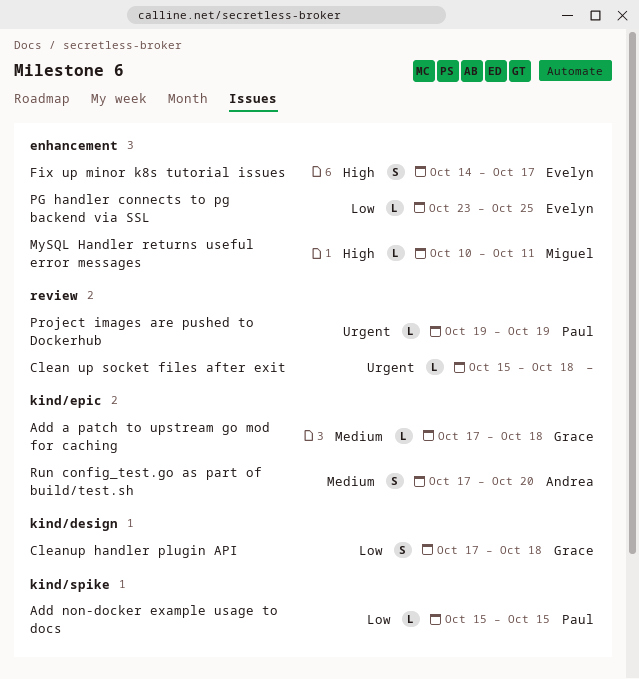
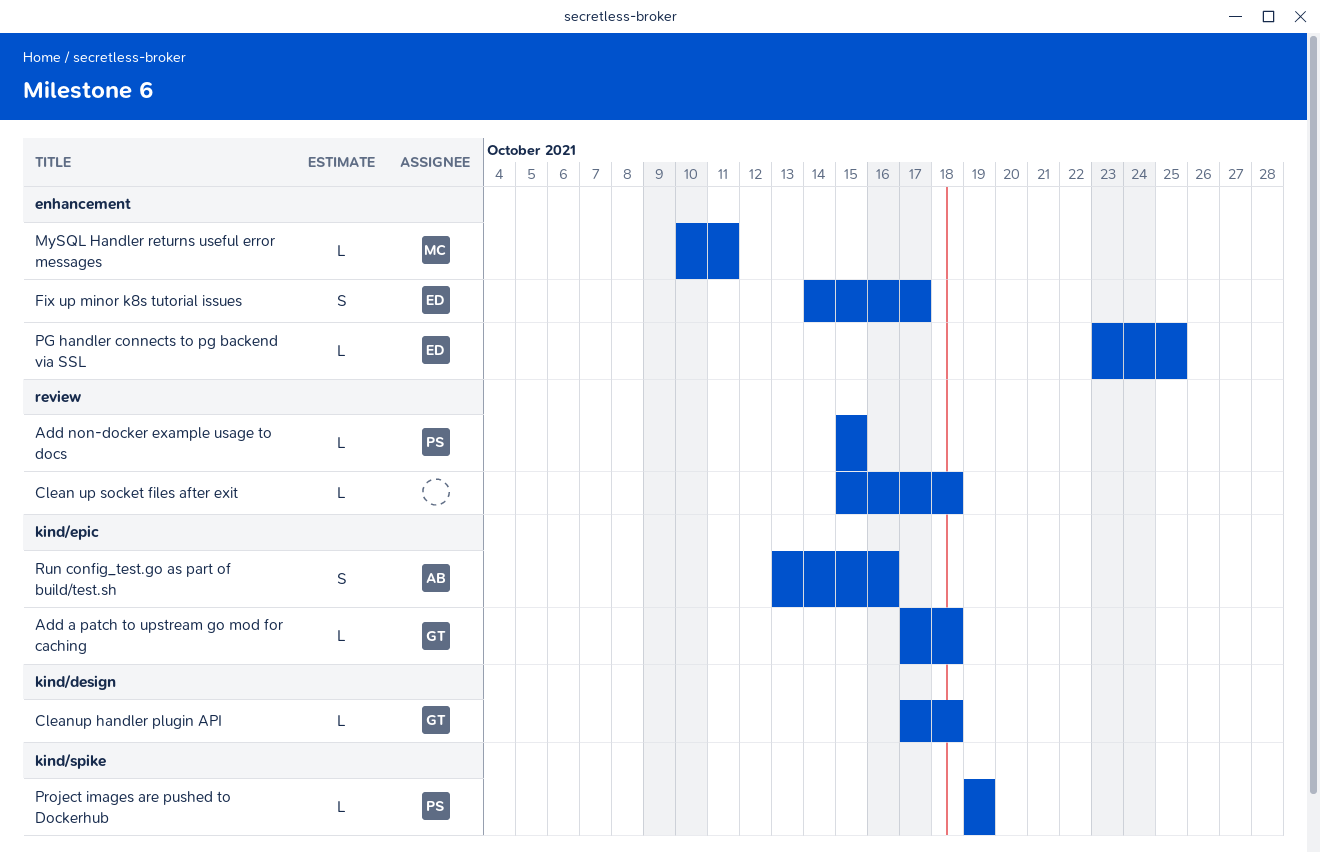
Add non-docker example usage to docs, label: kind/spike -> review
Cleanup handler plugin API, estimate: S -> L
Project images are pushed to Dockerhub, label: review -> kind/spike
Run config_test.go as part of build/test.sh, start: Oct 17 -> Oct 13
Run config_test.go as part of build/test.sh, due: Oct 20 -> Oct 16

